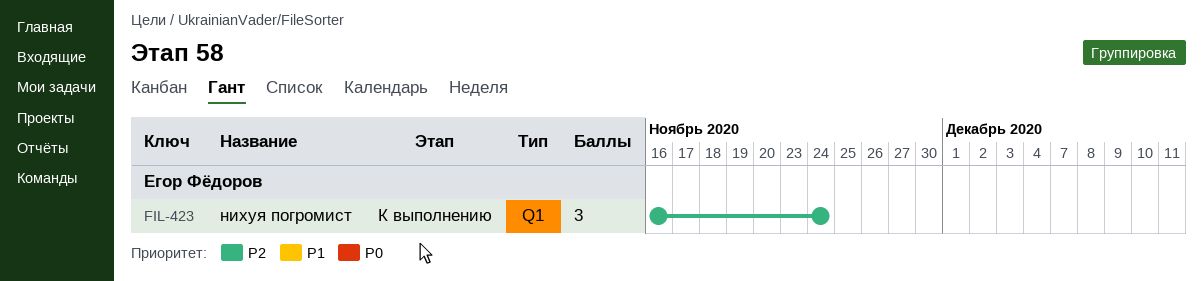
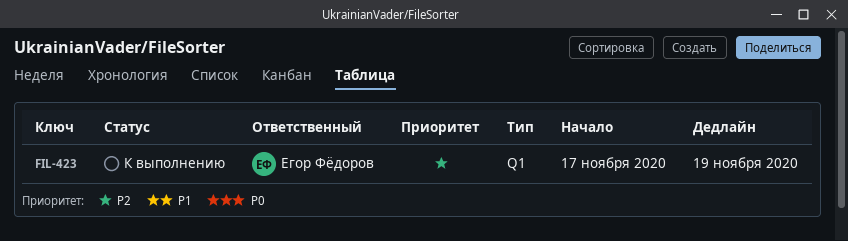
FIL-423, start: Nov 16 -> Nov 17
FIL-423, due: Nov 24 -> Nov 19

